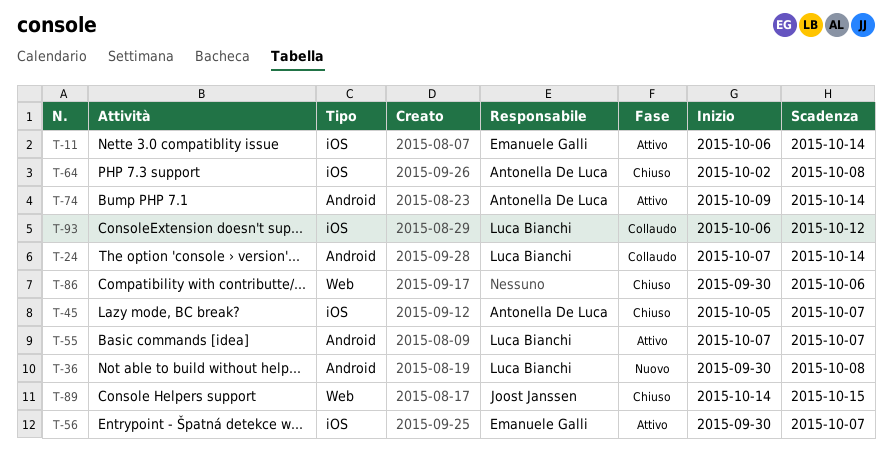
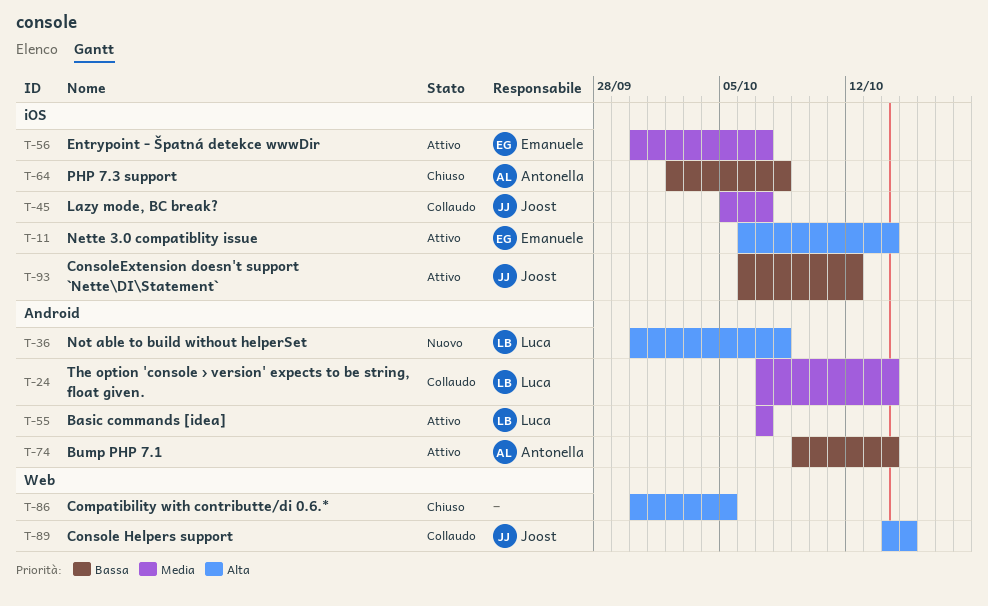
T-45, status: Chiuso -> Collaudo
T-45, owner: Antonella De Luca -> Joost Janssen
T-86, due: Oct 6 -> Oct 5
T-89, status: Chiuso -> Collaudo
T-93, status: Collaudo -> Attivo
T-93, owner: Luca Bianchi -> Joost Janssen

